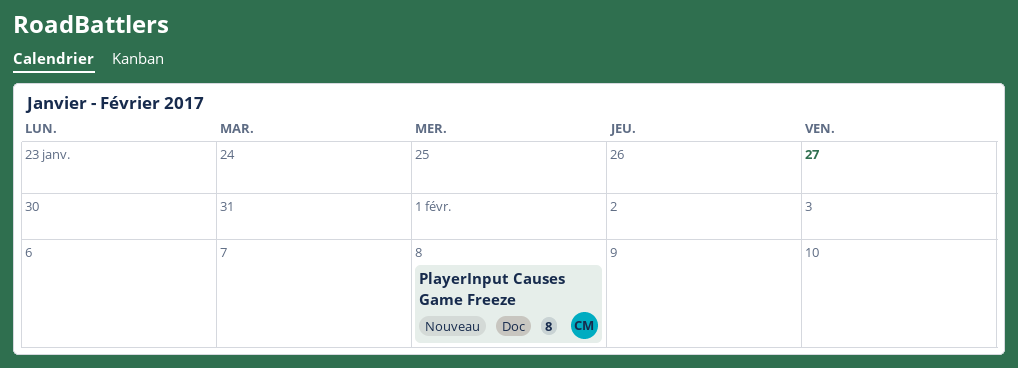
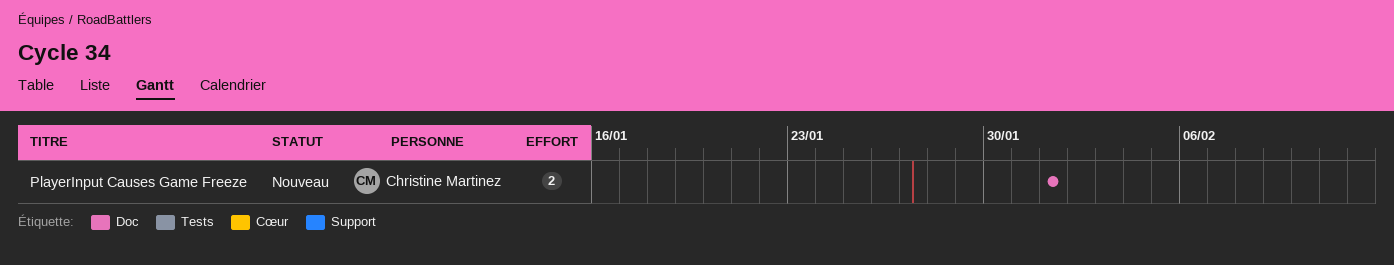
PlayerInput Causes Game Freeze, estimate: 8 -> 2
PlayerInput Causes Game Freeze, due: Feb 8 -> Feb 1

